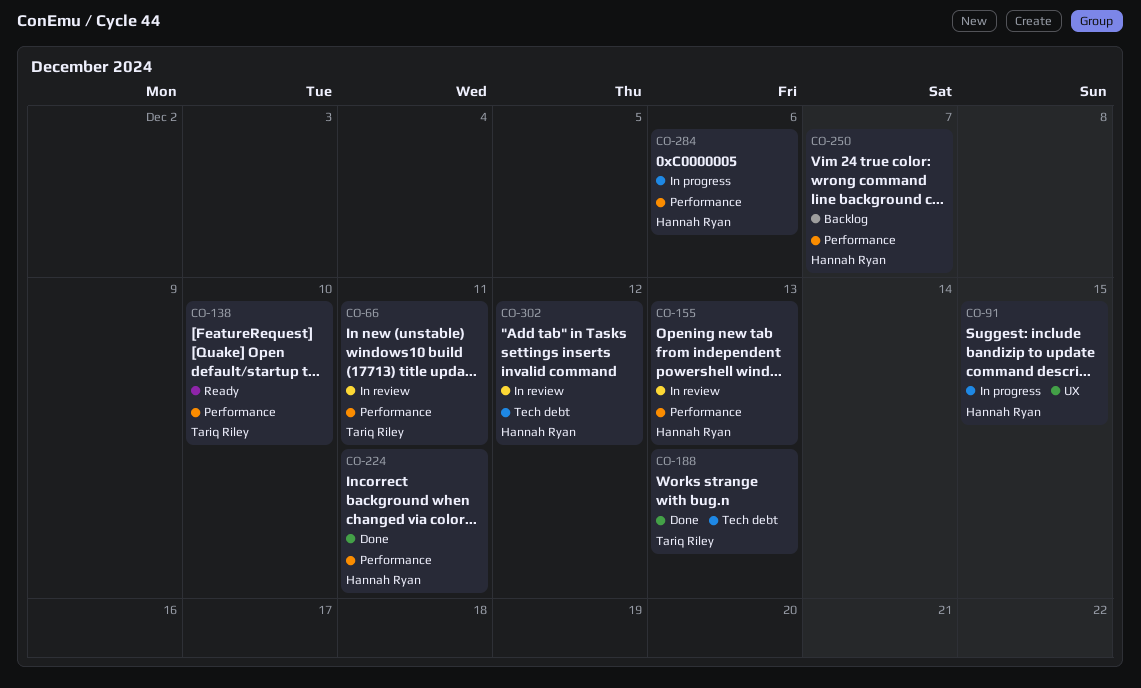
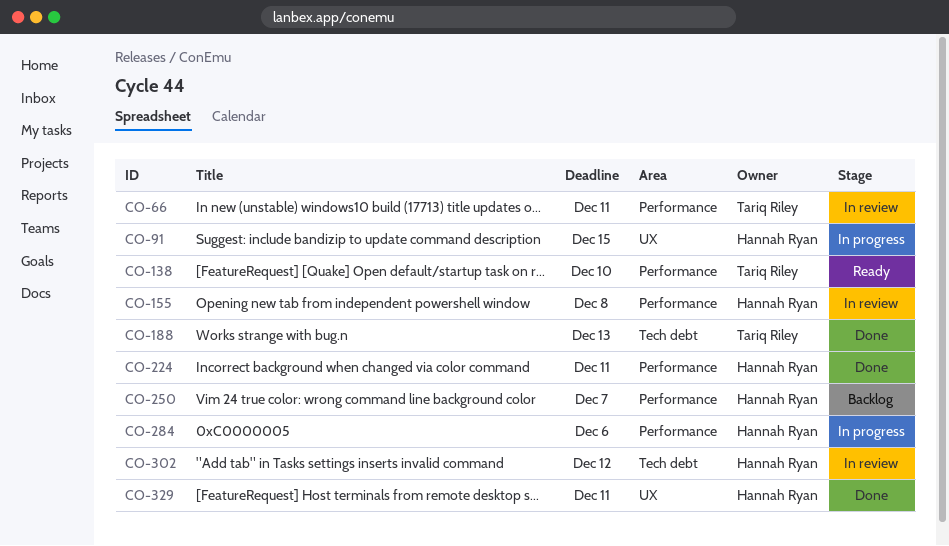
CO-155, due: Dec 13 -> Dec 8
CO-329: none -> present

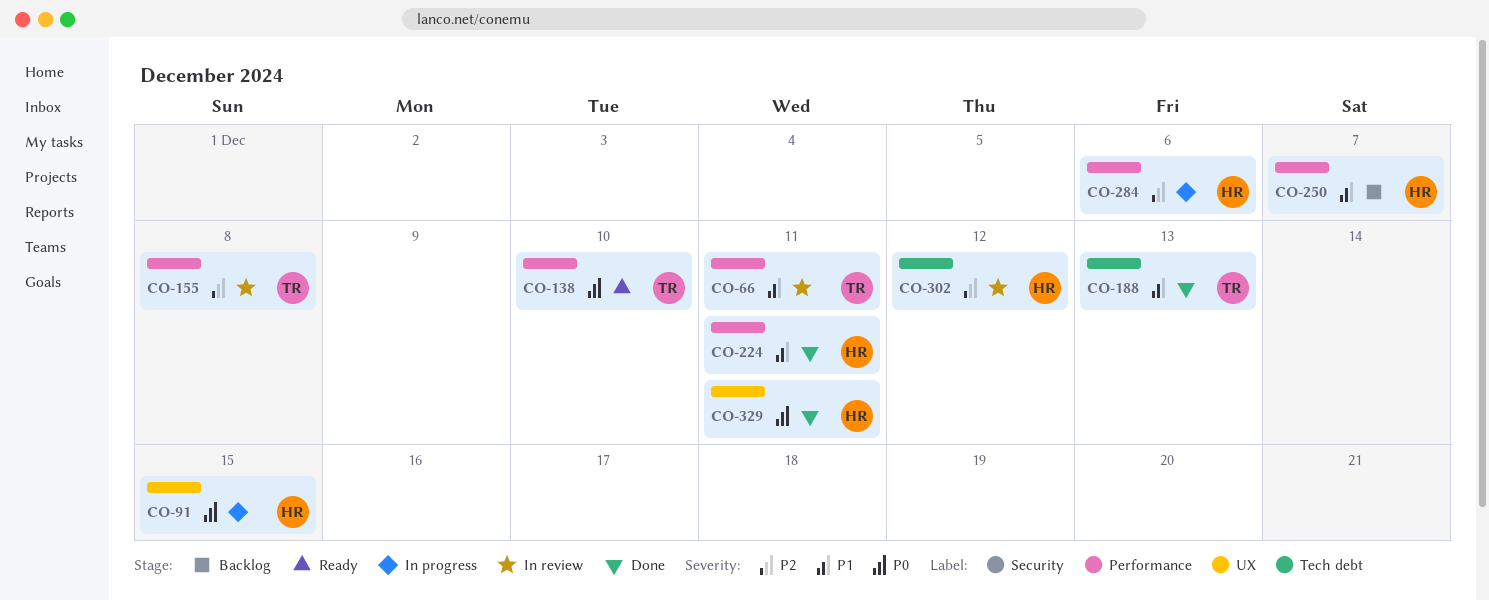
CO-155, owner: Hannah Ryan -> Tariq Riley

